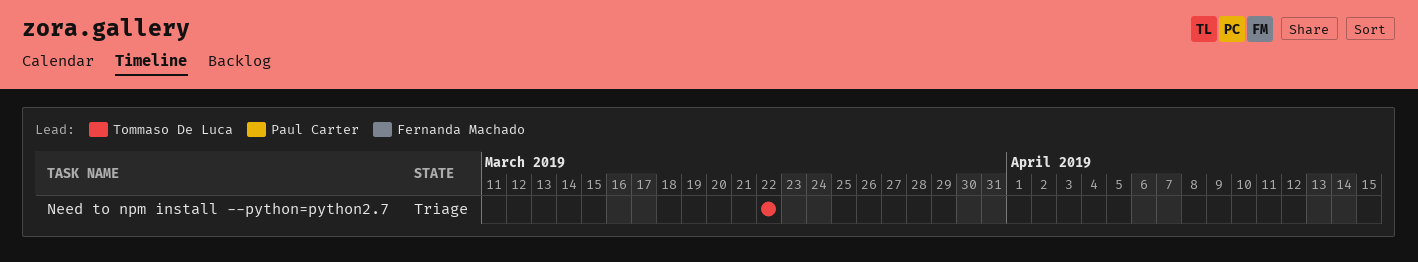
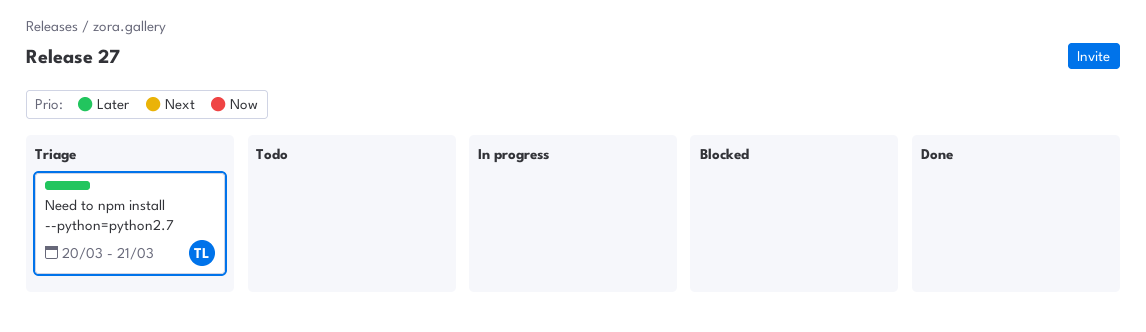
Need to npm install --python=python2.7, start: Mar 22 -> Mar 20
Need to npm install --python=python2.7, due: Mar 22 -> Mar 21

